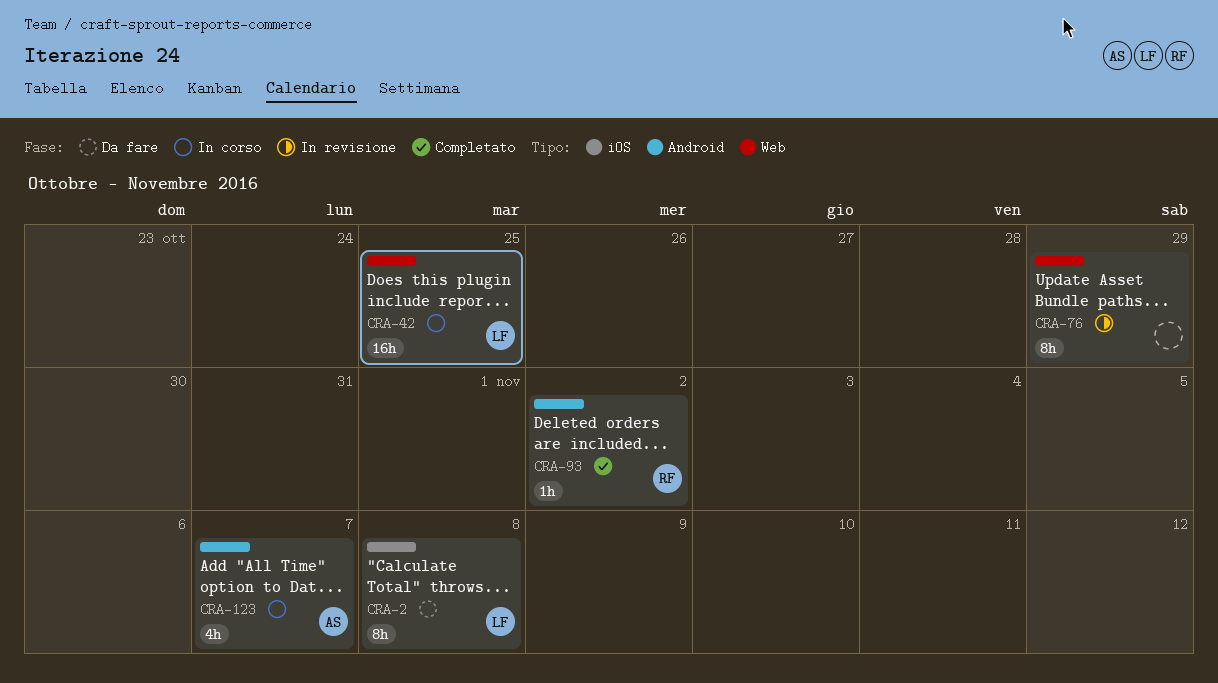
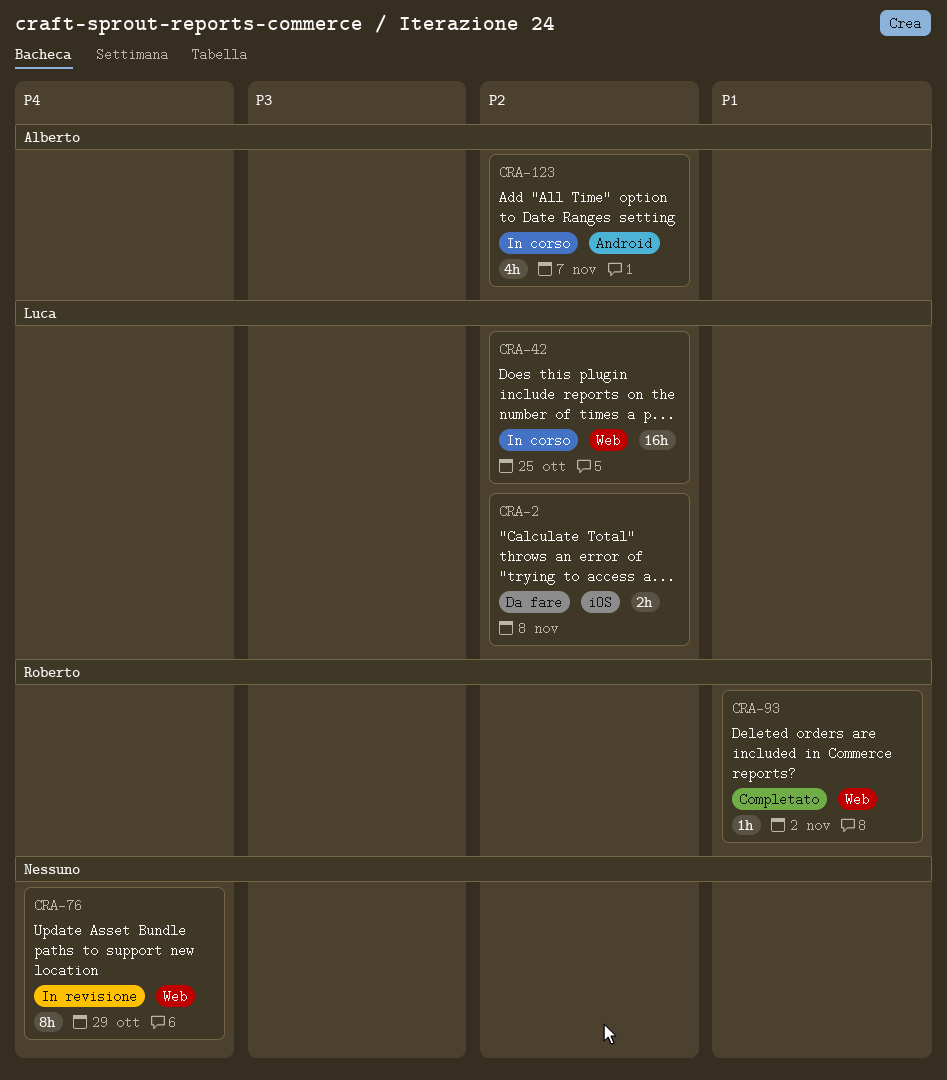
CRA-2, estimate: 8h -> 2h
CRA-93, label: Android -> Web

